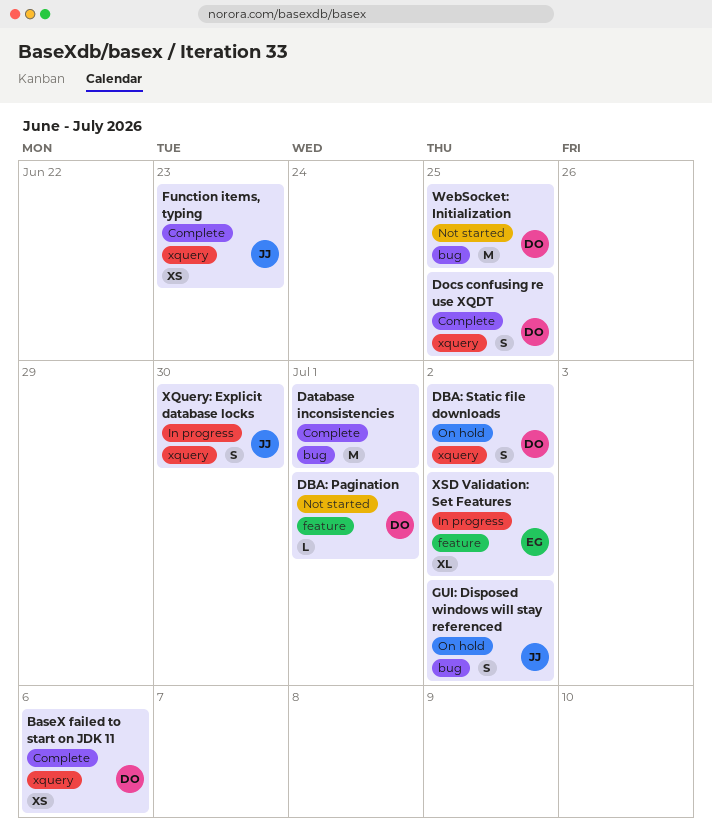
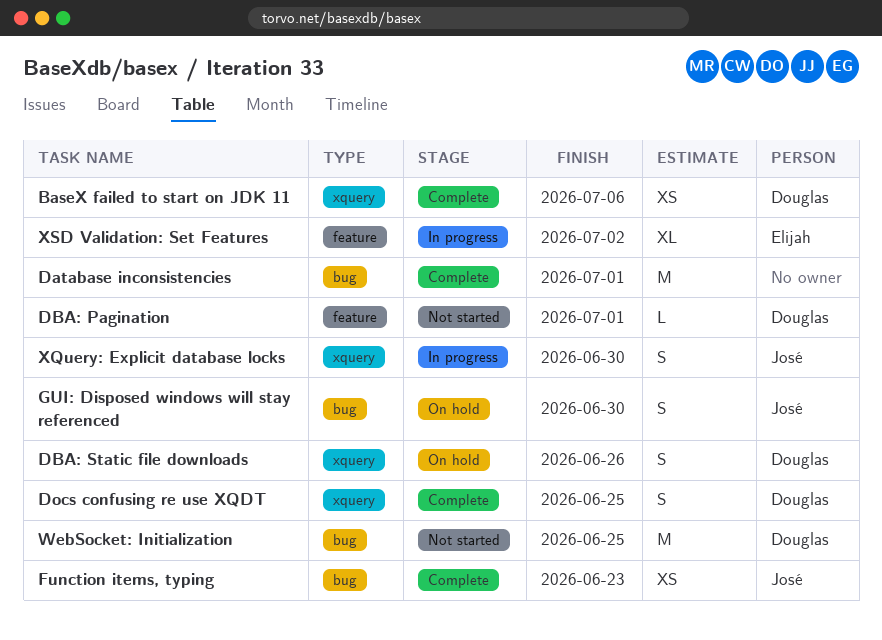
DBA: Static file downloads, due: Jul 2 -> Jun 26
Function items, typing, label: xquery -> bug
GUI: Disposed windows will stay referenced, due: Jul 2 -> Jun 30

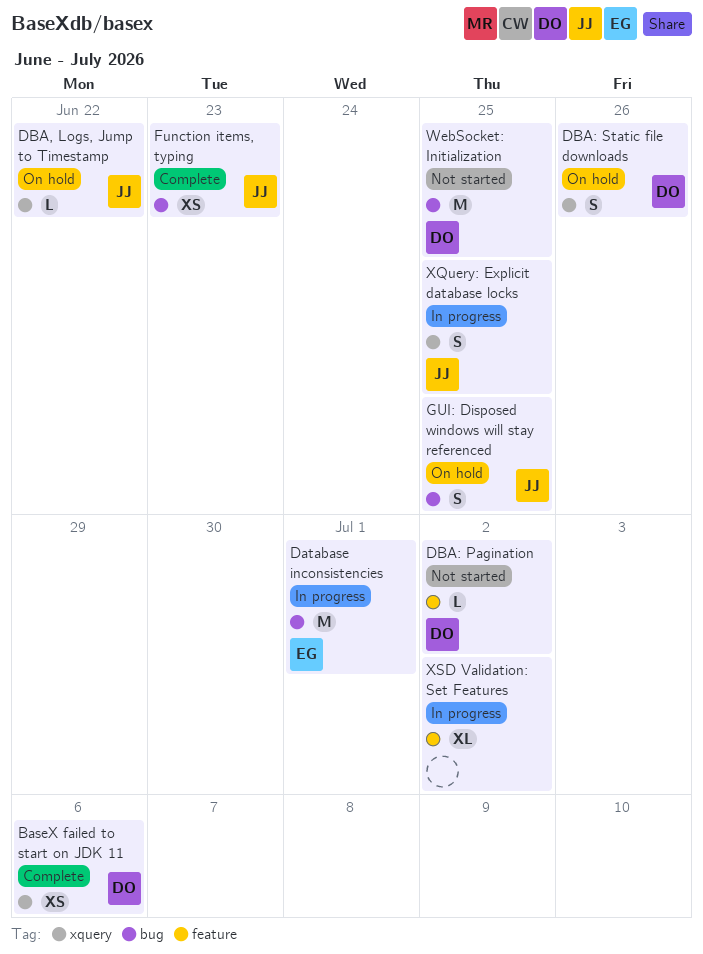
Database inconsistencies, status: Complete -> In progress
Database inconsistencies, owner: none -> Elijah
DBA, Logs, Jump to Timestamp: none -> present
DBA: Pagination, due: Jul 1 -> Jul 2
Docs confusing re use XQDT: present -> none
GUI: Disposed windows will stay referenced, due: Jun 30 -> Jun 25
XQuery: Explicit database locks, due: Jun 30 -> Jun 25
XSD Validation: Set Features, owner: Elijah -> none

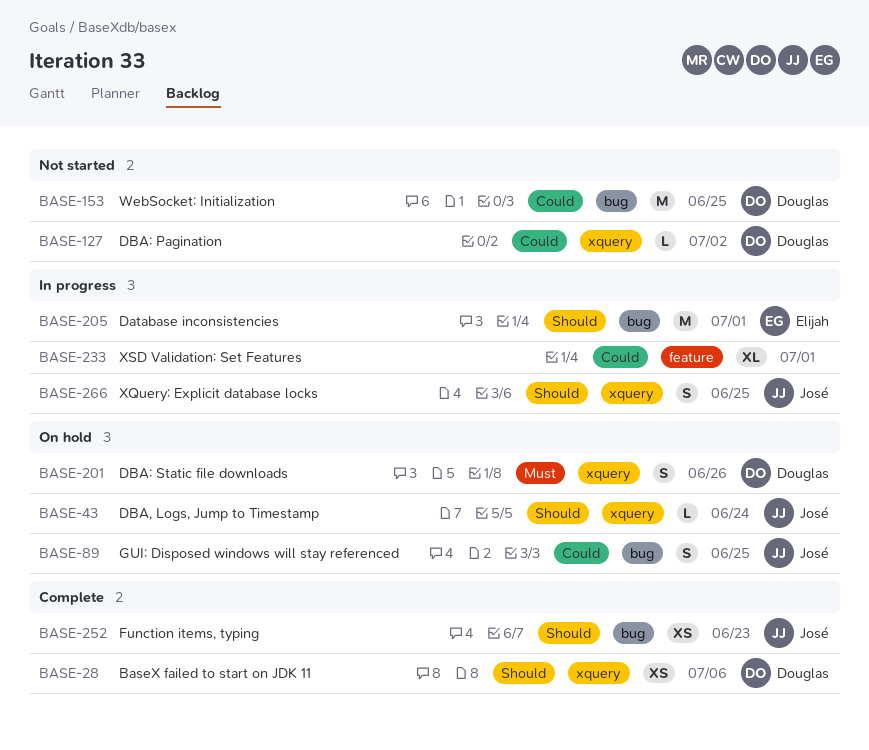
DBA, Logs, Jump to Timestamp, due: Jun 22 -> Jun 24
DBA: Pagination, label: feature -> xquery
XSD Validation: Set Features, due: Jul 2 -> Jul 1

